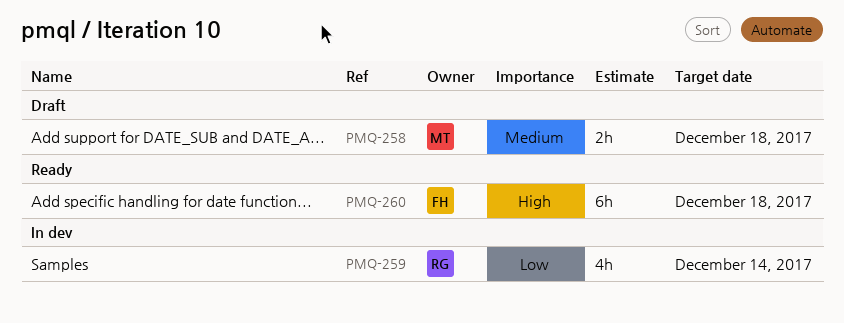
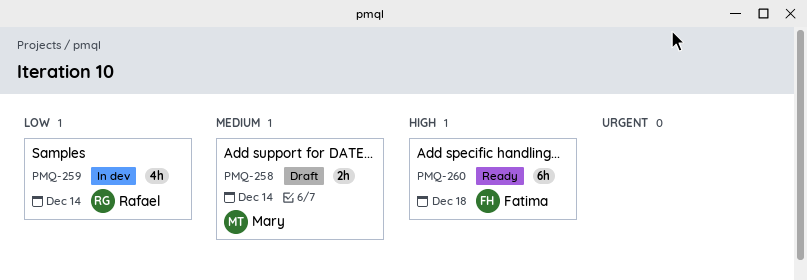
PMQ-258, due: Dec 18 -> Dec 14

